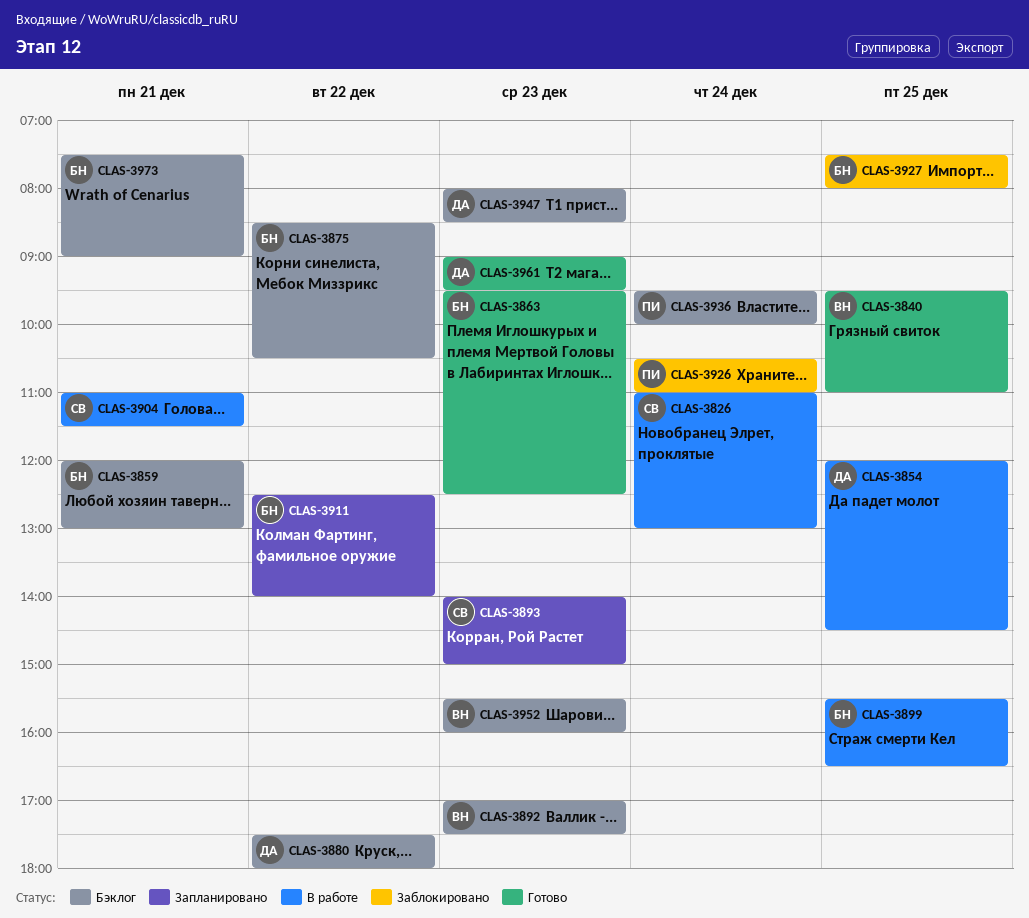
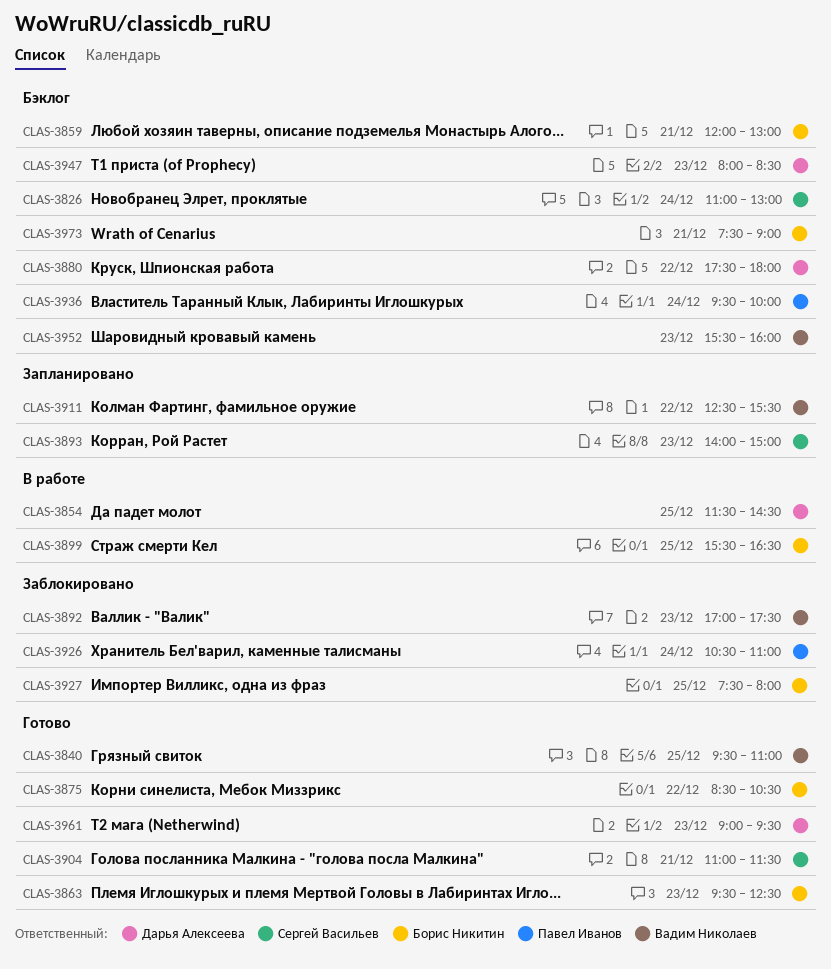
CLAS-3826, status: В работе -> Бэклог
CLAS-3854, begins: 12:00 -> 11:30
CLAS-3875, status: Бэклог -> Готово
CLAS-3892, status: Бэклог -> Заблокировано
CLAS-3904, status: В работе -> Готово
CLAS-3911, owner: Борис Никитин -> Вадим Николаев
CLAS-3911, ends: 14:00 -> 15:30

